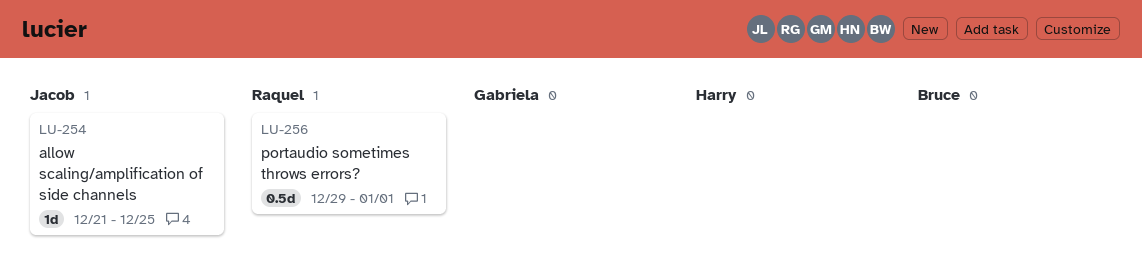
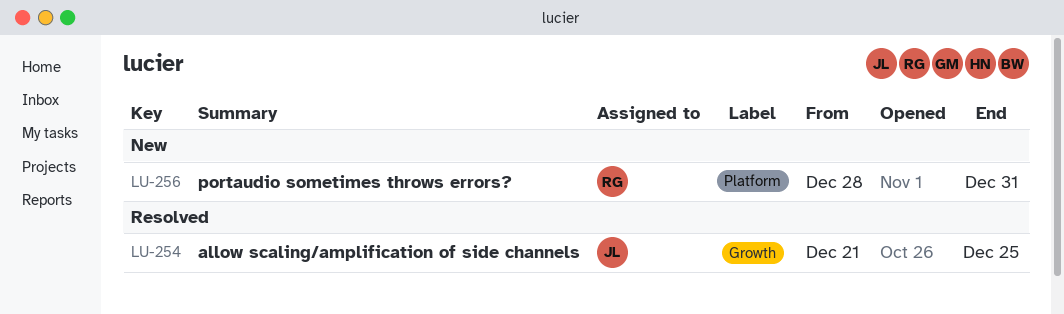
LU-256, start: Dec 29 -> Dec 28
LU-256, due: Jan 1 -> Dec 31

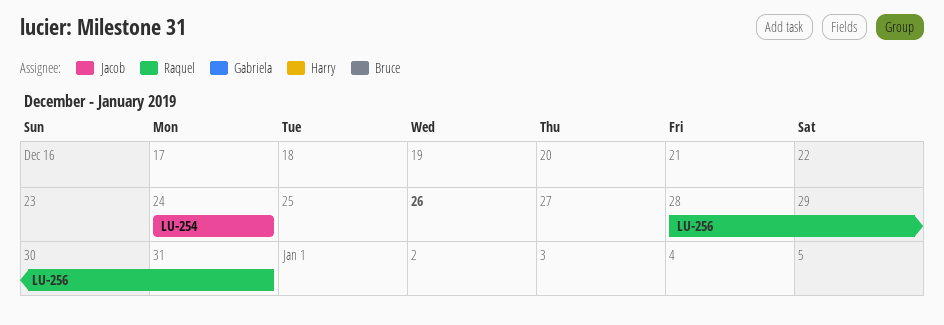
LU-254, start: Dec 21 -> Dec 24
LU-254, due: Dec 25 -> Dec 24

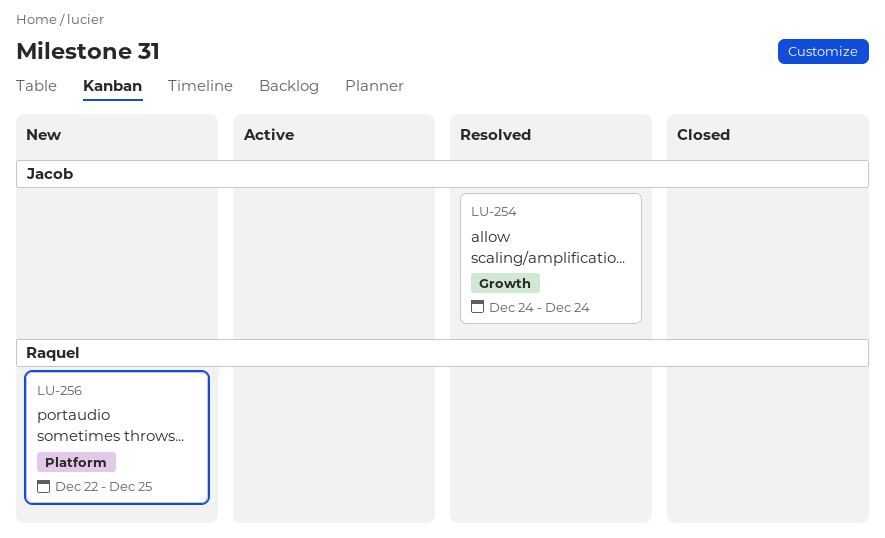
LU-256, start: Dec 28 -> Dec 22
LU-256, due: Dec 31 -> Dec 25

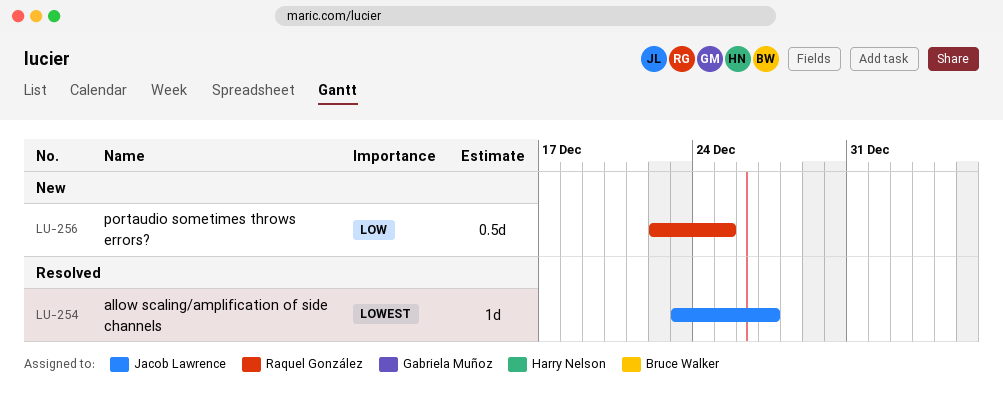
LU-254, start: Dec 24 -> Dec 23
LU-254, due: Dec 24 -> Dec 27

